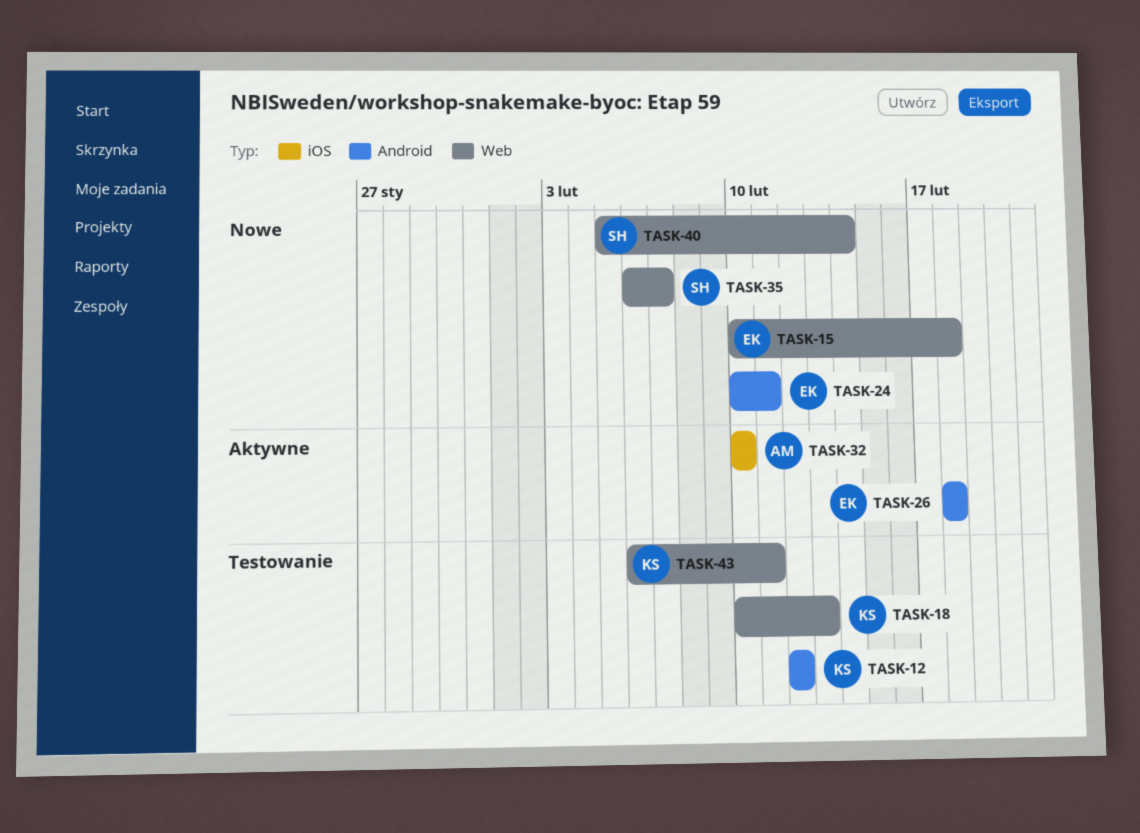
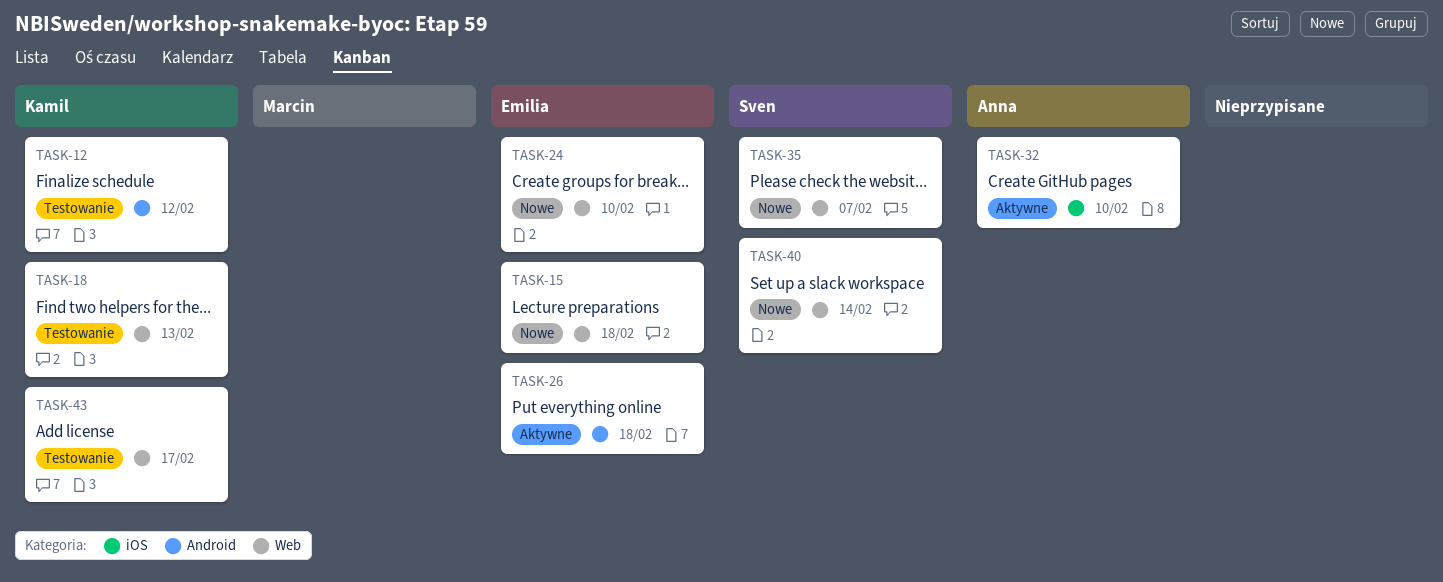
TASK-24, label: Android -> Web
TASK-24, due: Feb 11 -> Feb 10
TASK-43, due: Feb 11 -> Feb 17

